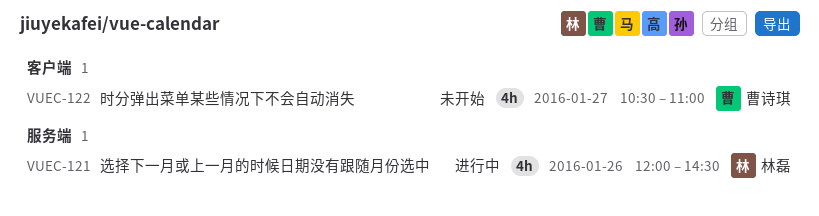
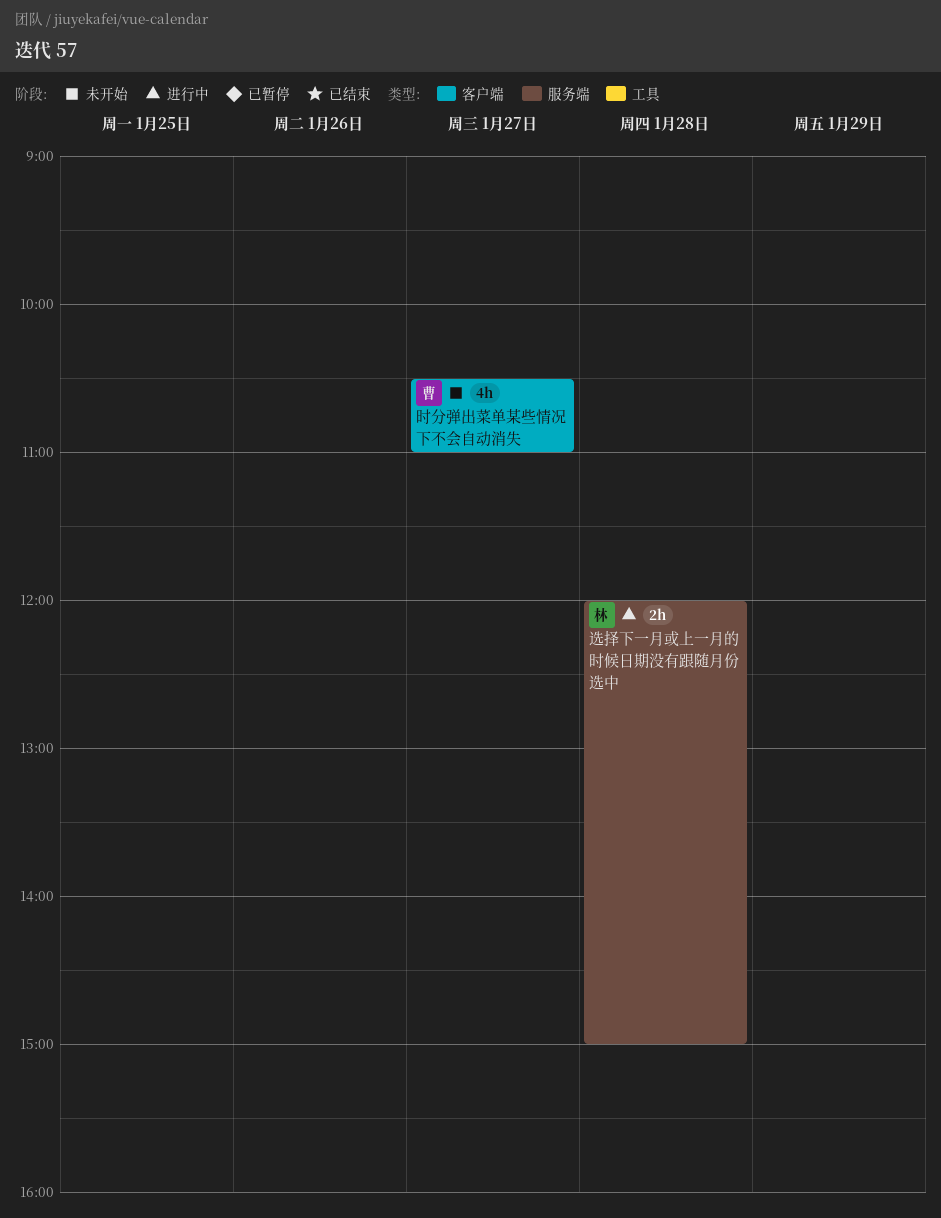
选择下一月或上一月的时候日期没有跟随月份选中, estimate: 4h -> 2h
选择下一月或上一月的时候日期没有跟随月份选中, day: Jan 26 -> Jan 28
选择下一月或上一月的时候日期没有跟随月份选中, ends: 14:30 -> 15:00

